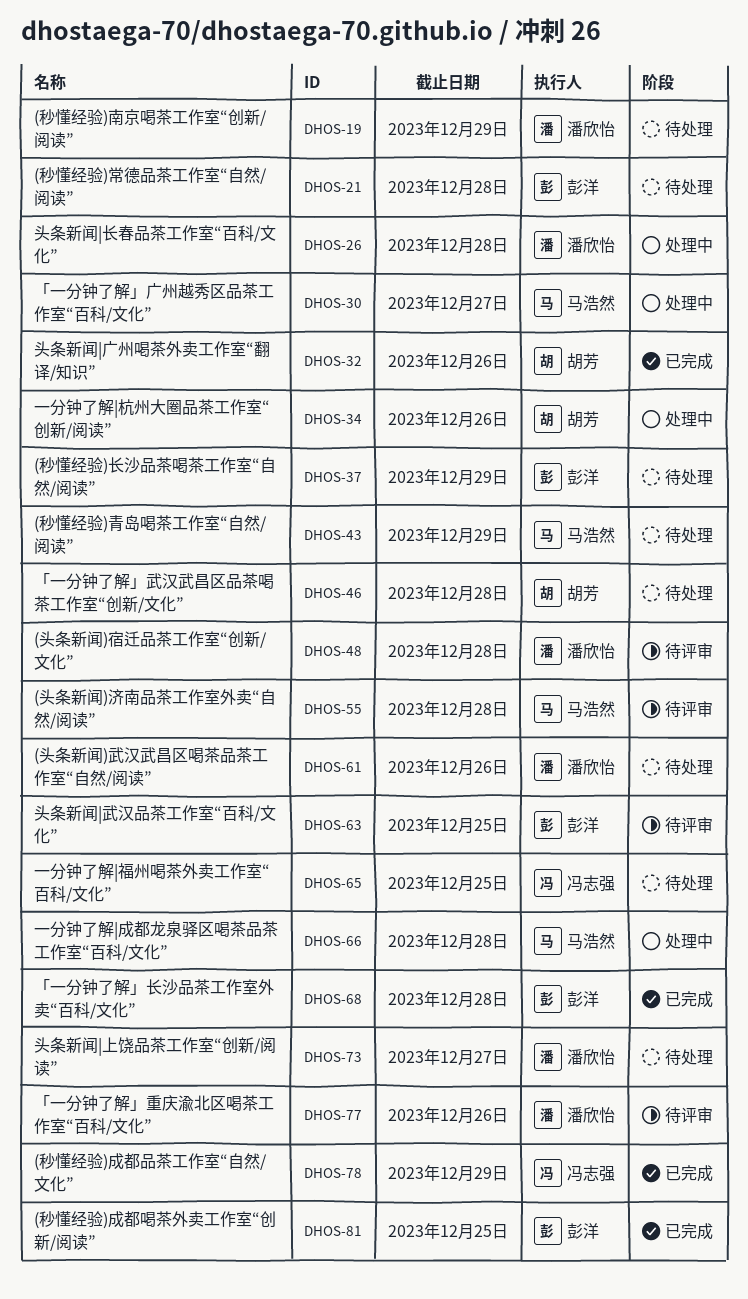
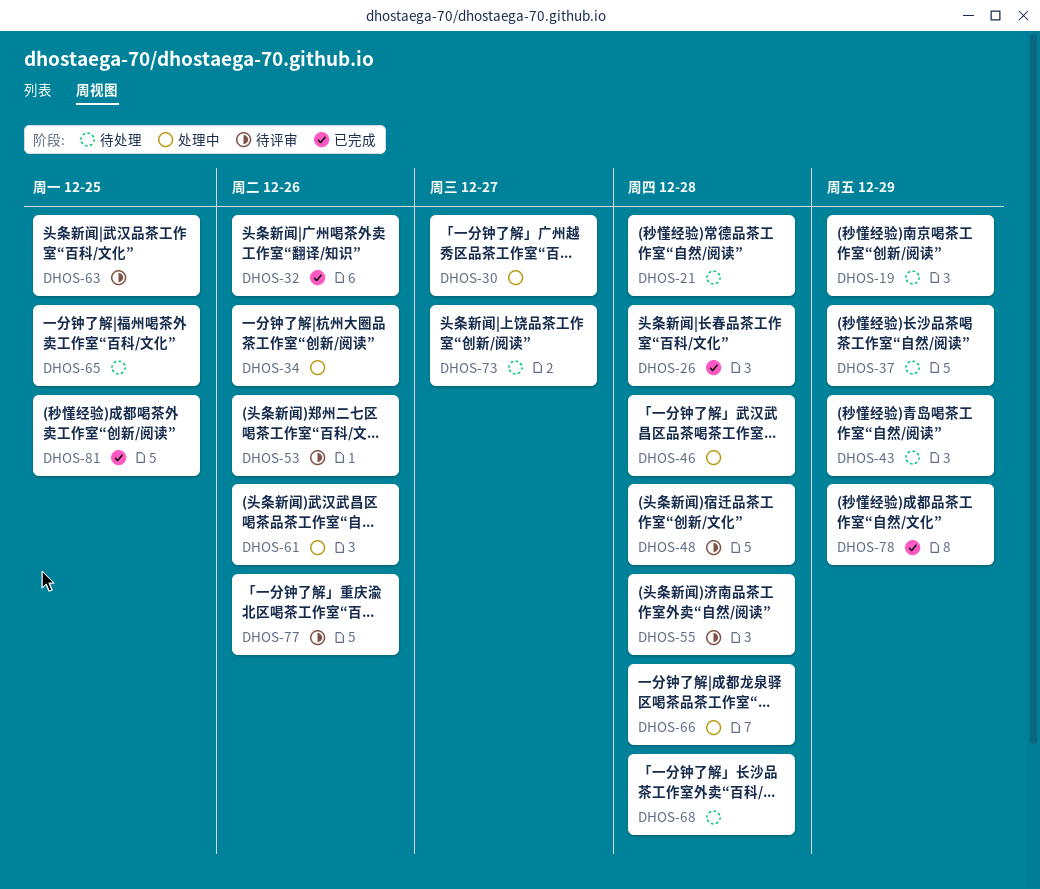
DHOS-26, status: 处理中 -> 已完成
DHOS-46, status: 待处理 -> 处理中
DHOS-53: none -> present
DHOS-61, status: 待处理 -> 处理中
DHOS-68, status: 已完成 -> 待处理

